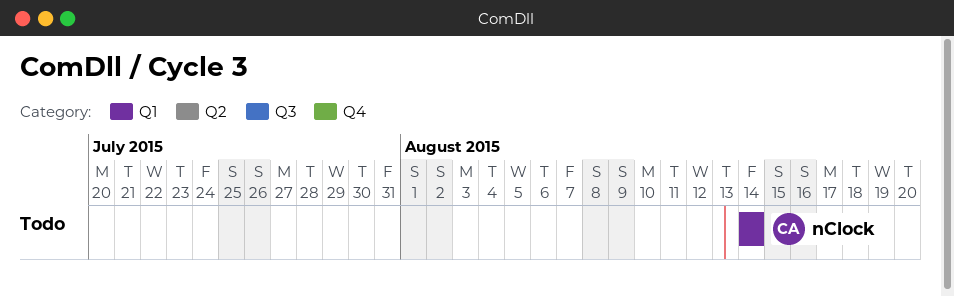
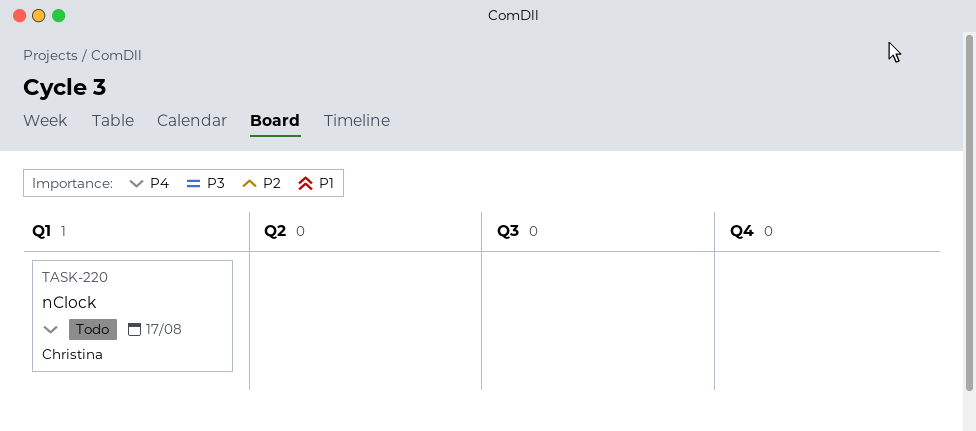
nClock, due: Aug 14 -> Aug 17

